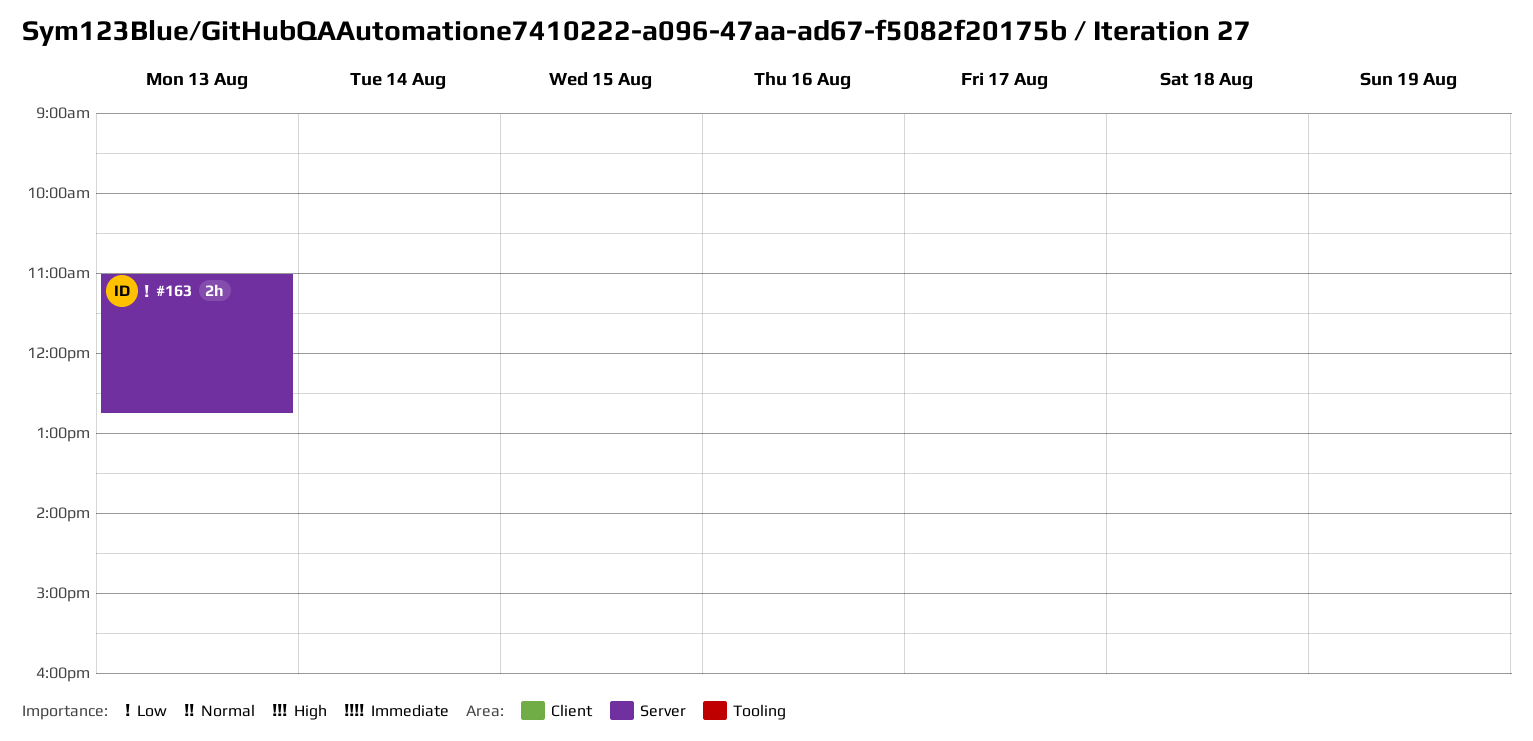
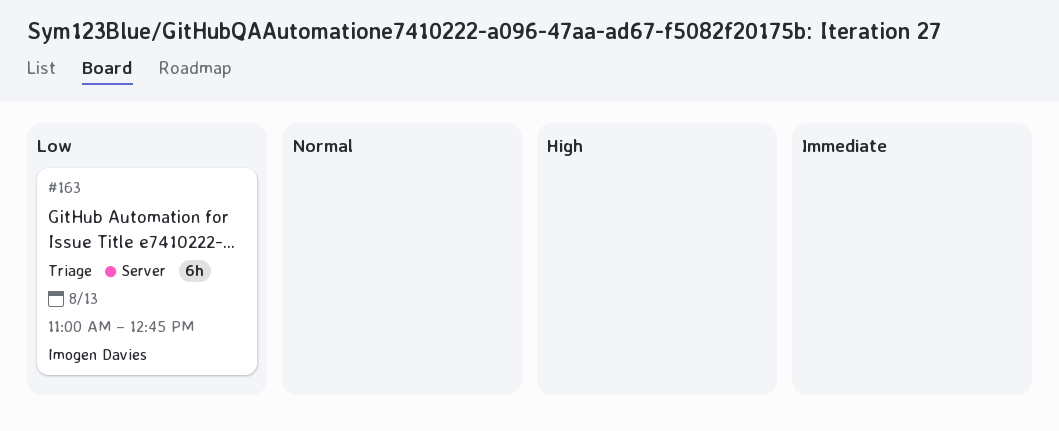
#163, estimate: 2h -> 6h

